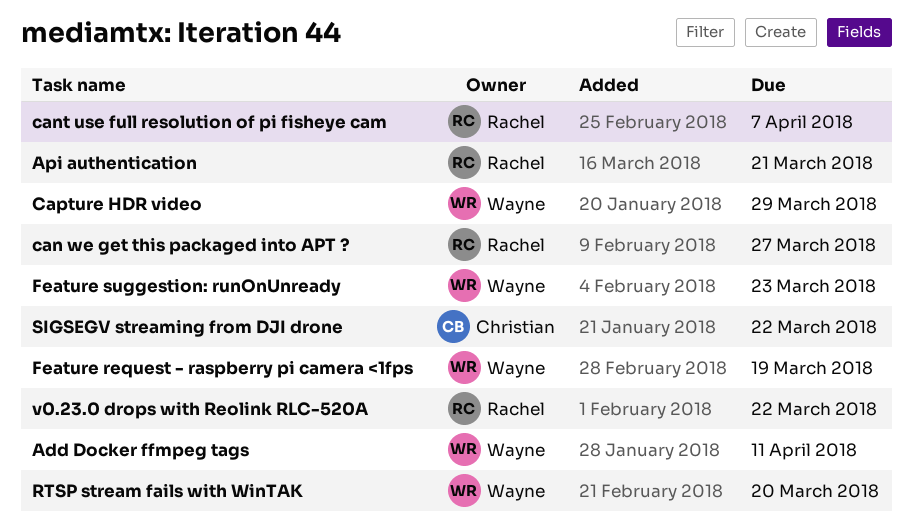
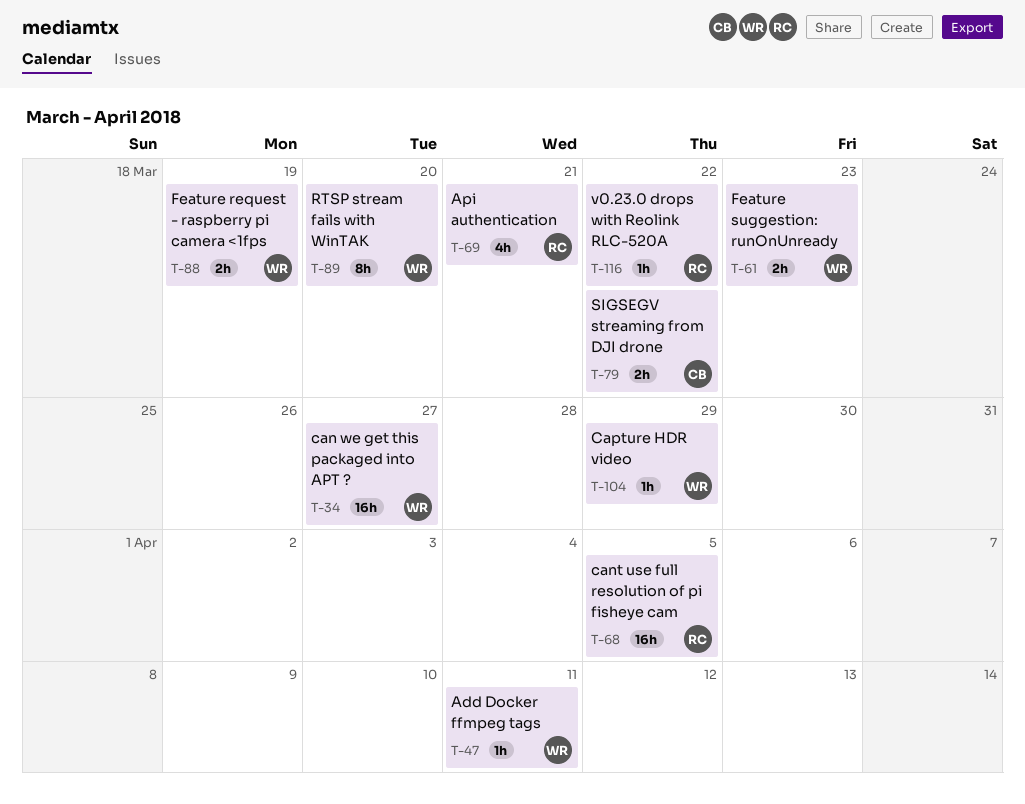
can we get this packaged into APT ?, owner: Rachel -> Wayne
cant use full resolution of pi fisheye cam, due: Apr 7 -> Apr 5

